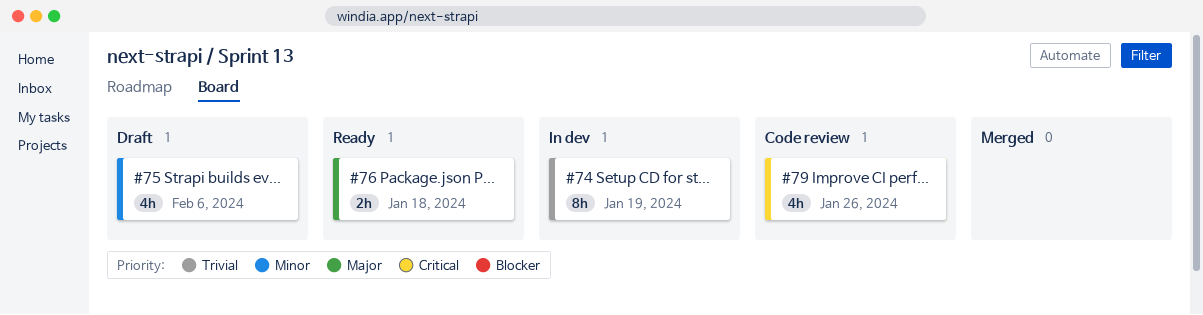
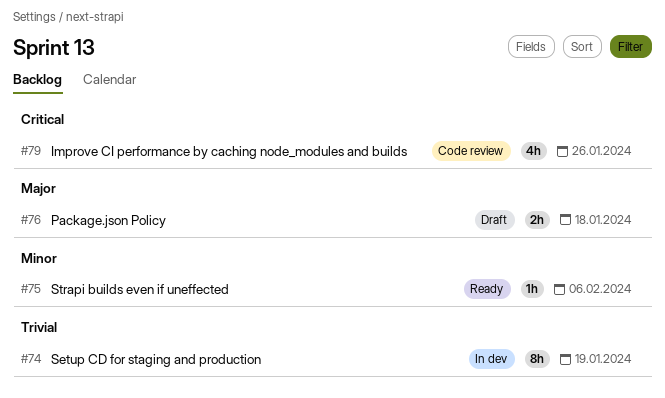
#75, status: Draft -> Ready
#75, estimate: 4h -> 1h
#76, status: Ready -> Draft

